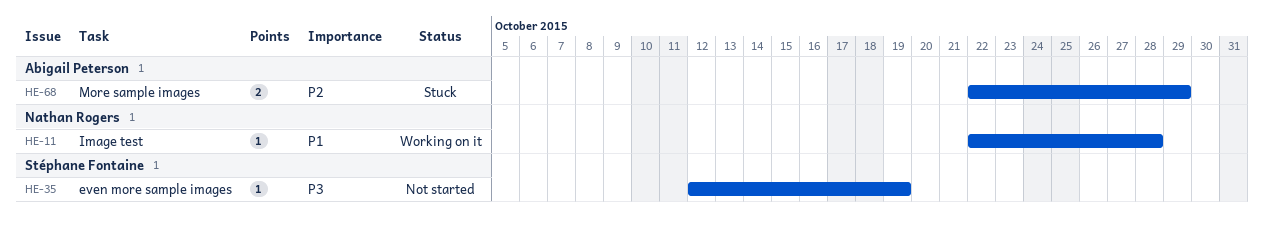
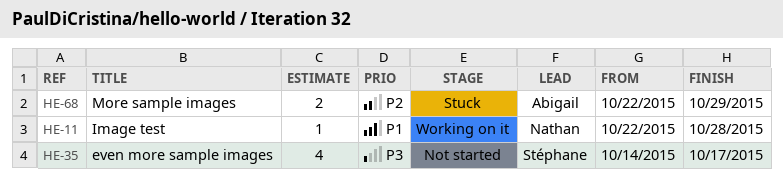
HE-35, estimate: 1 -> 4
HE-35, start: Oct 12 -> Oct 14
HE-35, due: Oct 19 -> Oct 17

